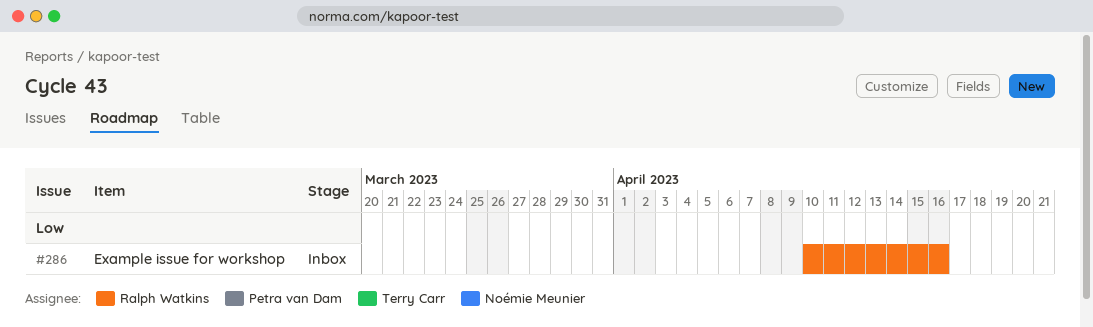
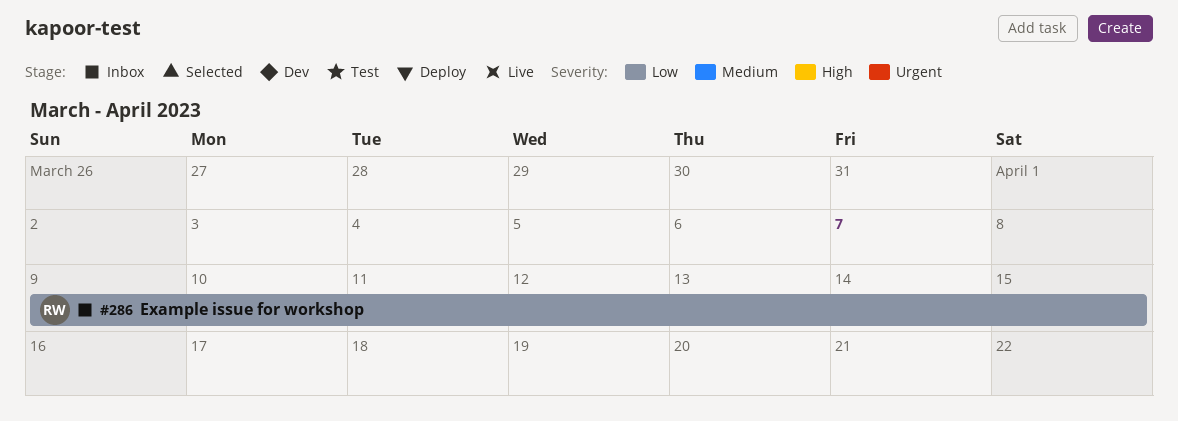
#286, start: Apr 10 -> Apr 9
#286, due: Apr 16 -> Apr 15

